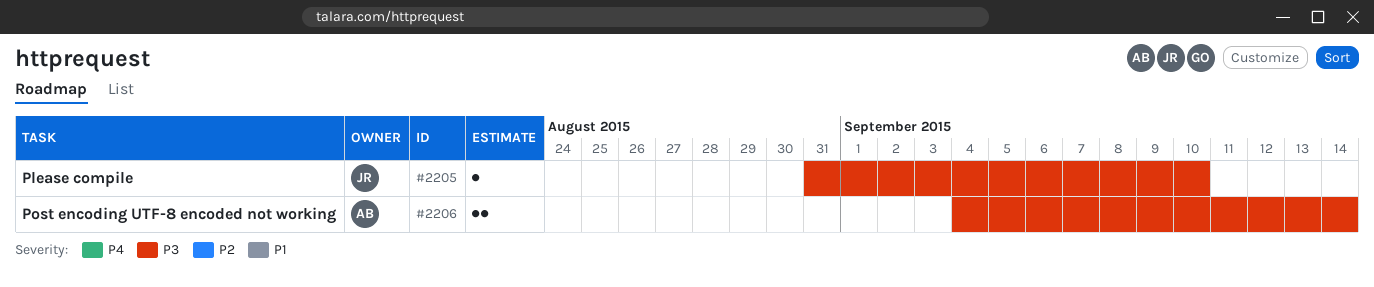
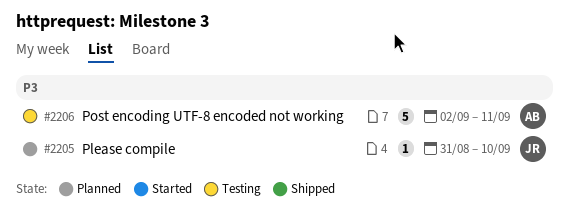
#2206, estimate: 2 -> 5
#2206, start: Sep 4 -> Sep 2
#2206, due: Sep 14 -> Sep 11

